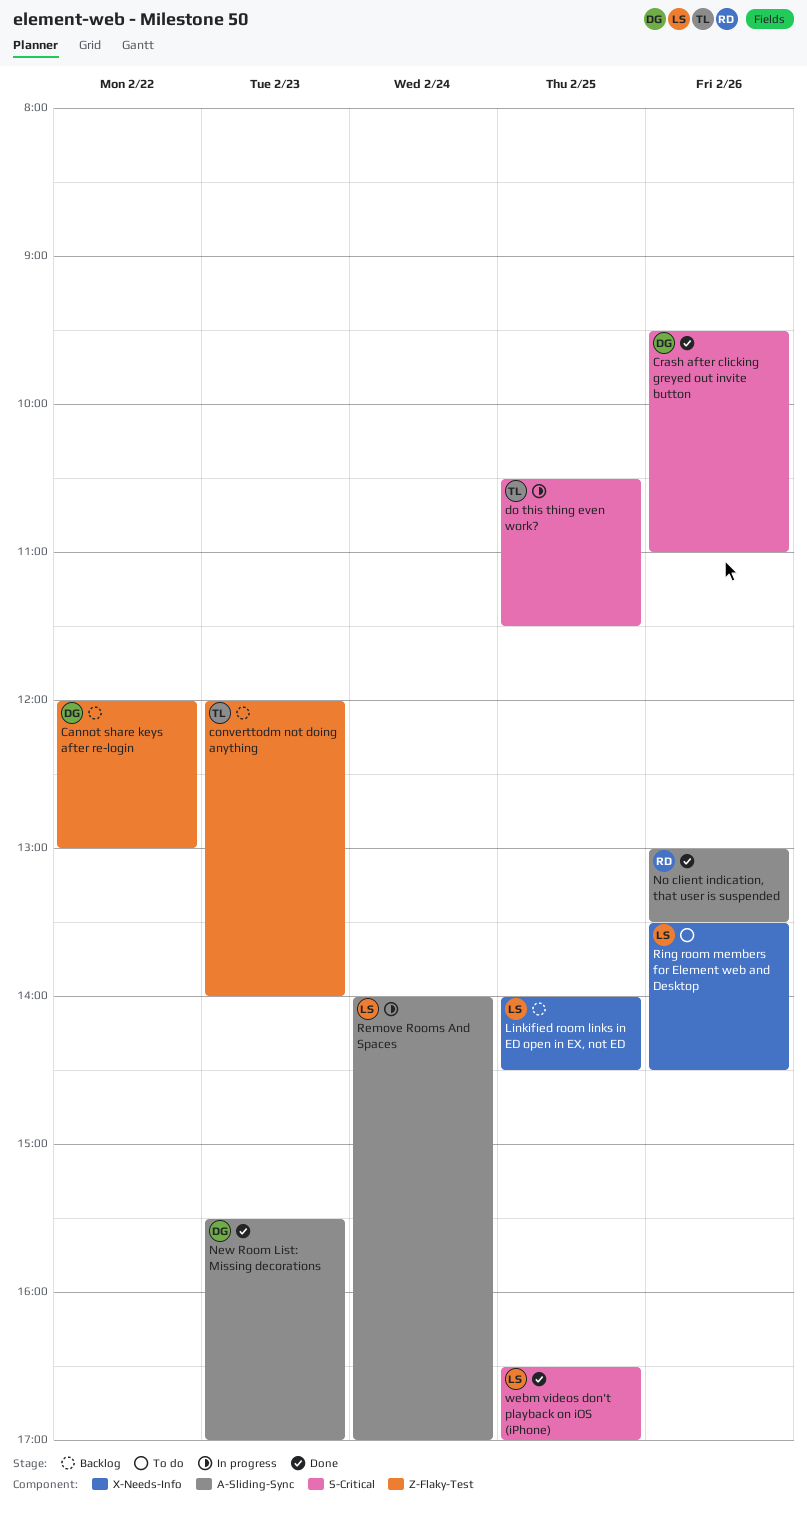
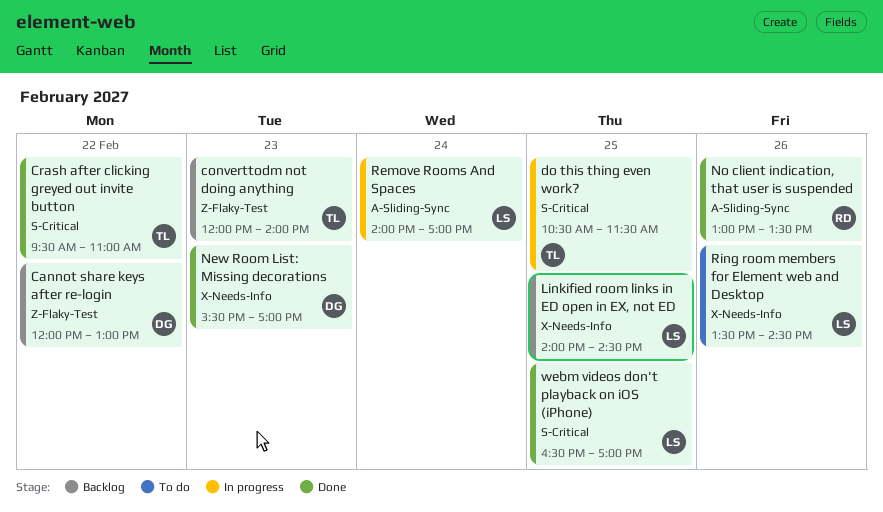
Crash after clicking greyed out invite button, owner: DG -> TL
Crash after clicking greyed out invite button, day: Feb 26 -> Feb 22
New Room List: Missing decorations, label: A-Sliding-Sync -> X-Needs-Info

